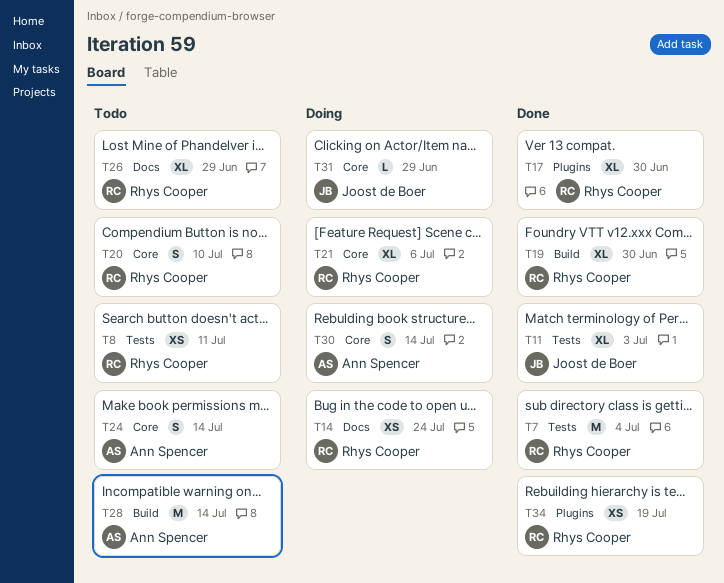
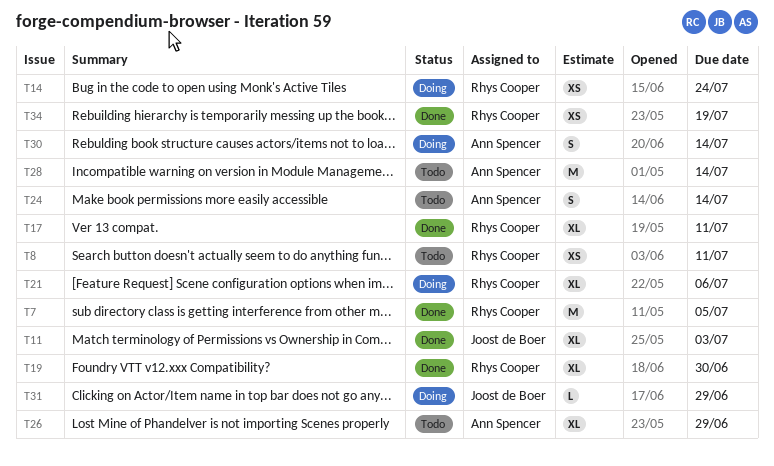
T7, due: Jul 4 -> Jul 5
T17, due: Jun 30 -> Jul 11
T20: present -> none
T26, owner: Rhys Cooper -> Ann Spencer

